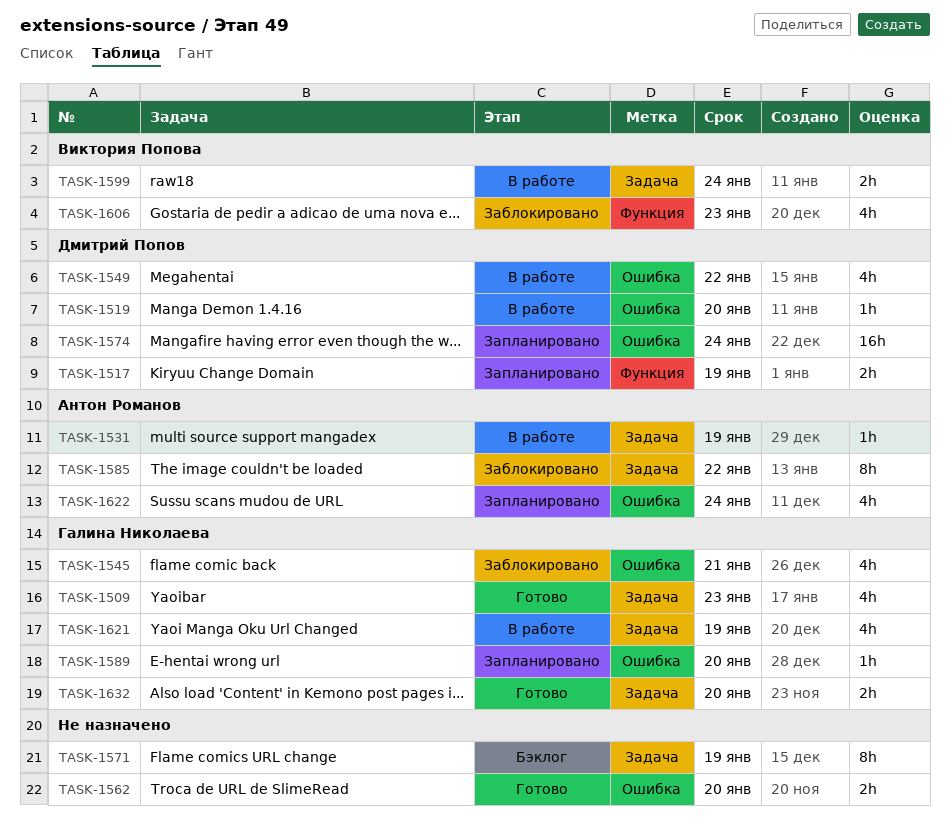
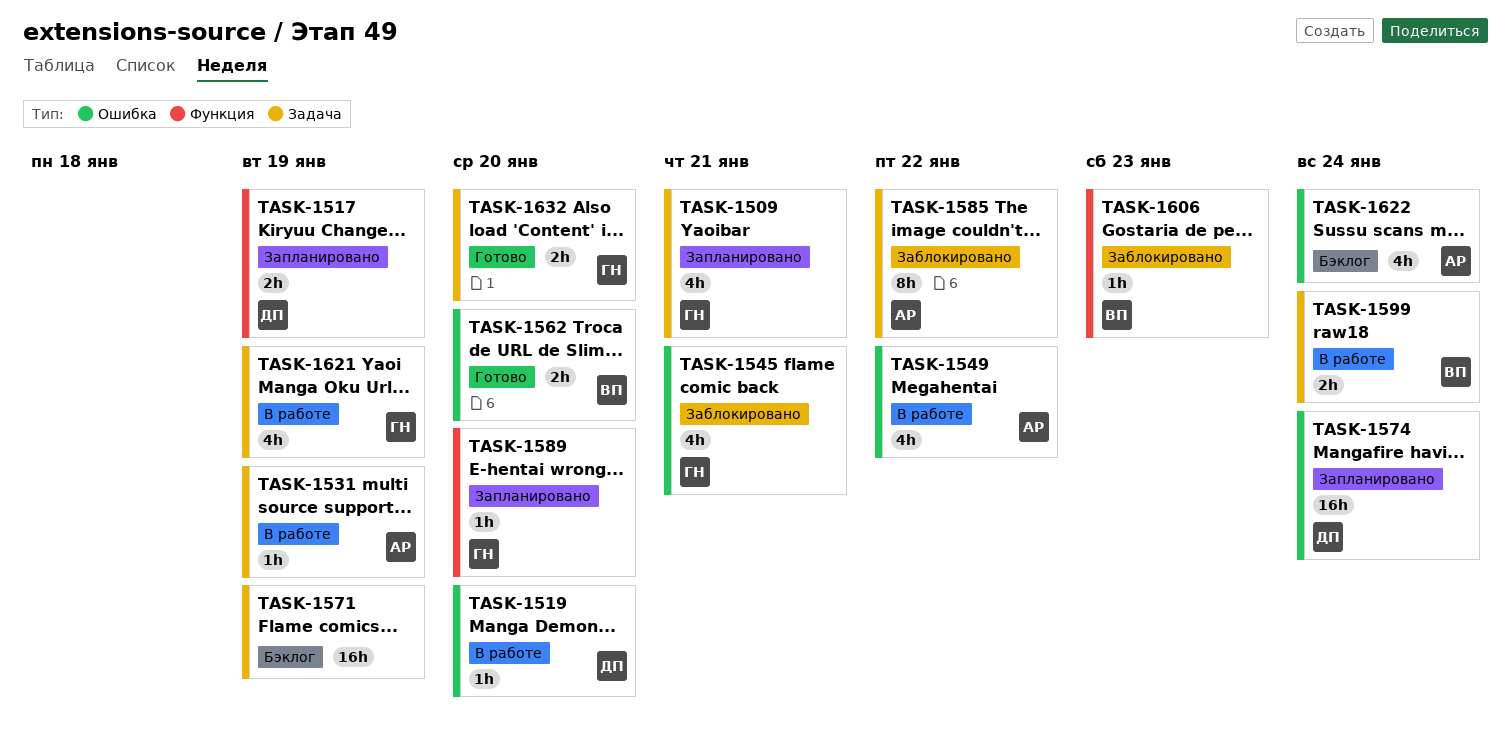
TASK-1509, status: Готово -> Запланировано
TASK-1509, due: Jan 23 -> Jan 21
TASK-1549, owner: Дмитрий Попов -> Антон Романов
TASK-1562, owner: none -> Виктория Попова
TASK-1571, estimate: 8h -> 16h
TASK-1589, label: Ошибка -> Функция
TASK-1606, estimate: 4h -> 1h
TASK-1622, status: Запланировано -> Бэклог

